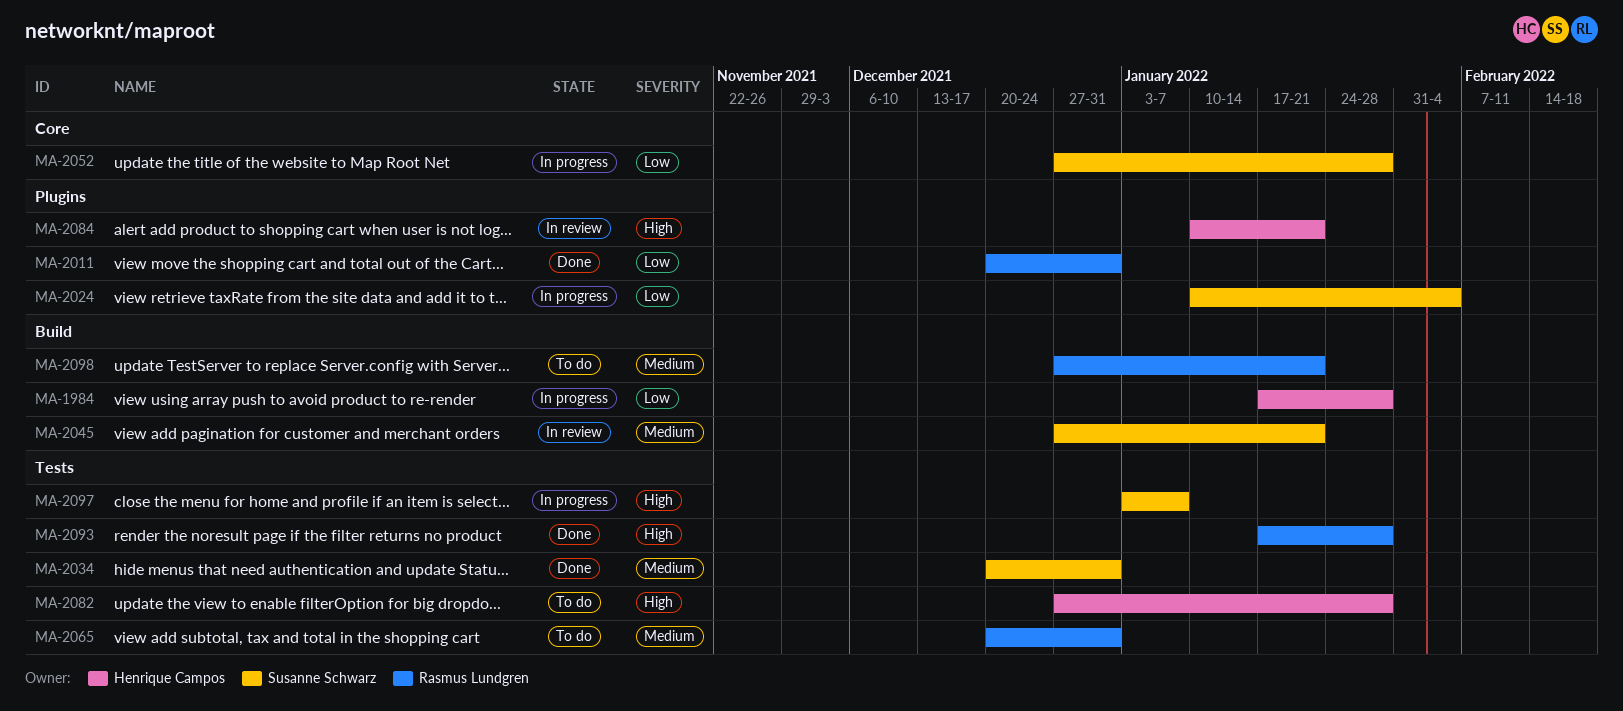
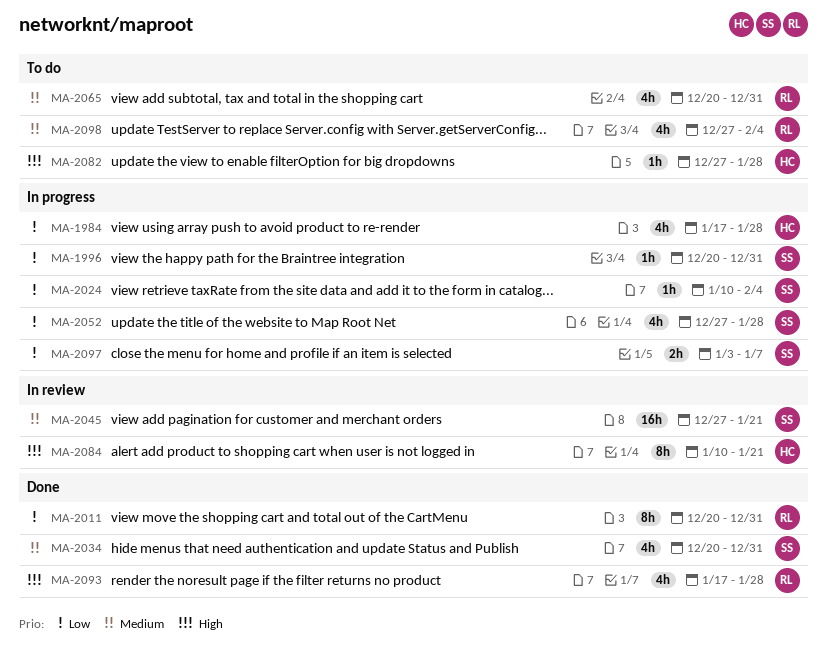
MA-1996: none -> present
MA-2097, priority: High -> Low
MA-2098, due: Jan 21 -> Feb 4

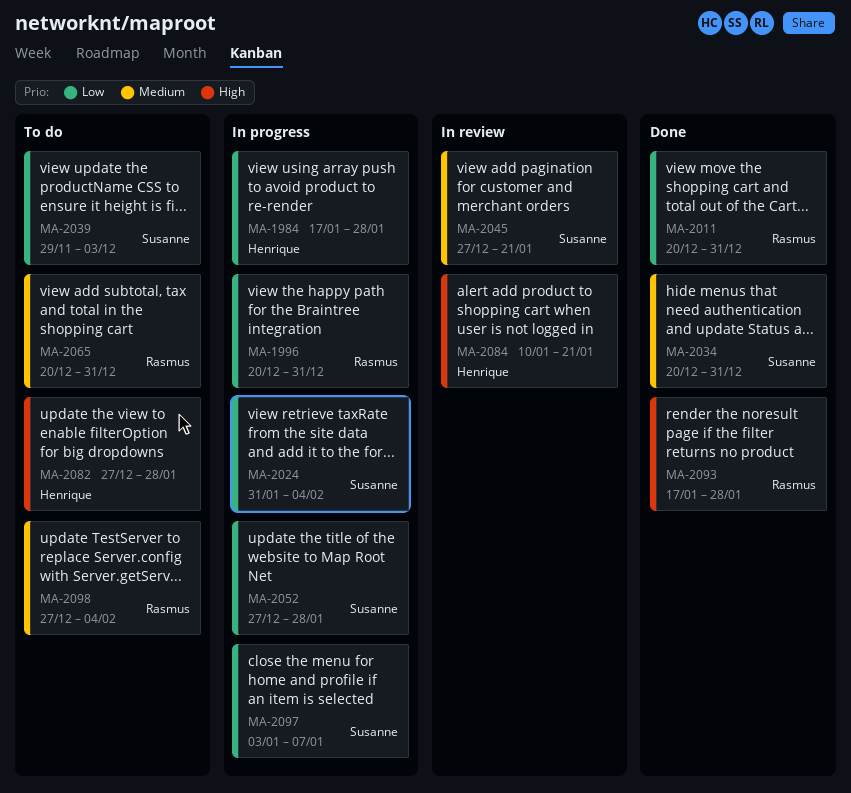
MA-1996, owner: Susanne -> Rasmus
MA-2024, start: Jan 10 -> Jan 31
MA-2039: none -> present

